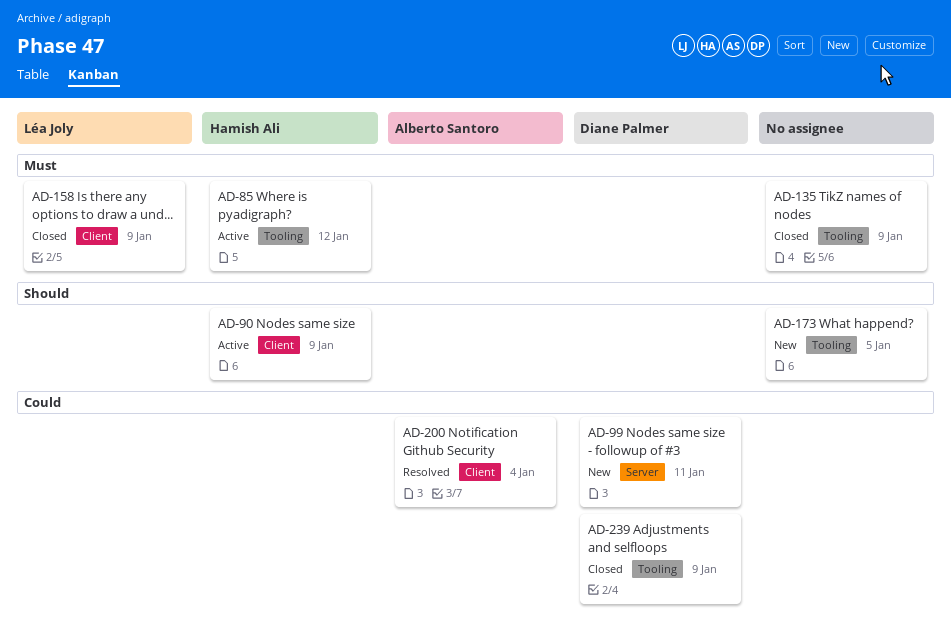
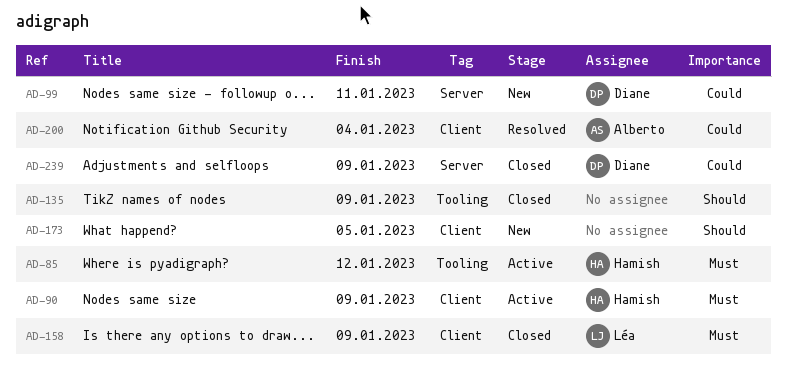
AD-90, priority: Should -> Must
AD-135, priority: Must -> Should
AD-173, label: Tooling -> Client
AD-239, label: Tooling -> Server

